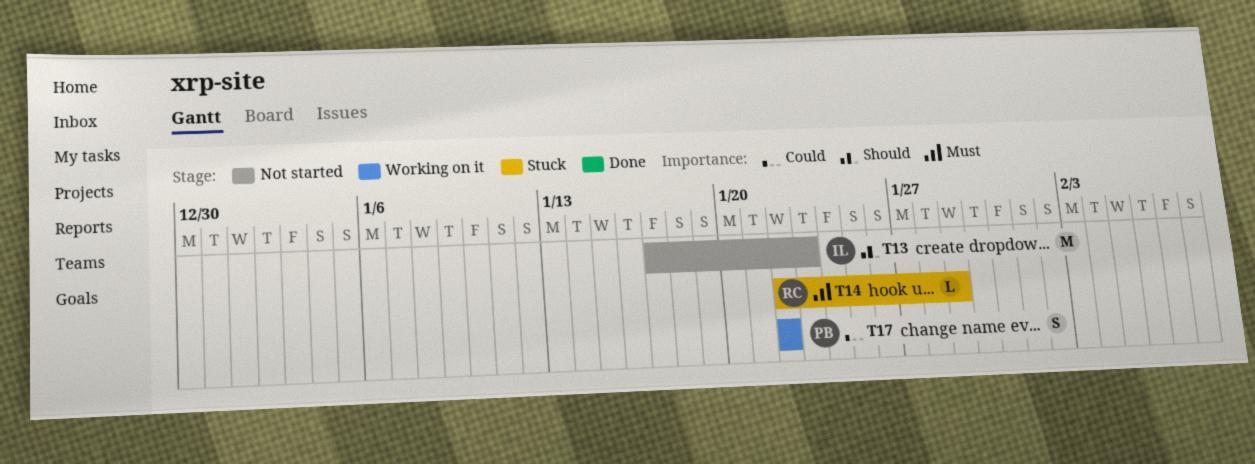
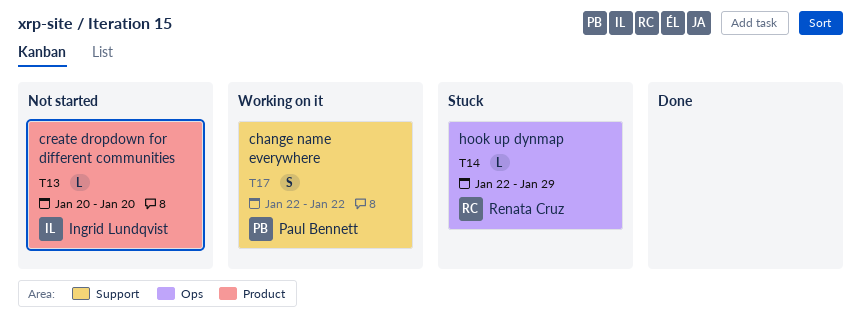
T13, estimate: M -> L
T13, start: Jan 17 -> Jan 20
T13, due: Jan 23 -> Jan 20

